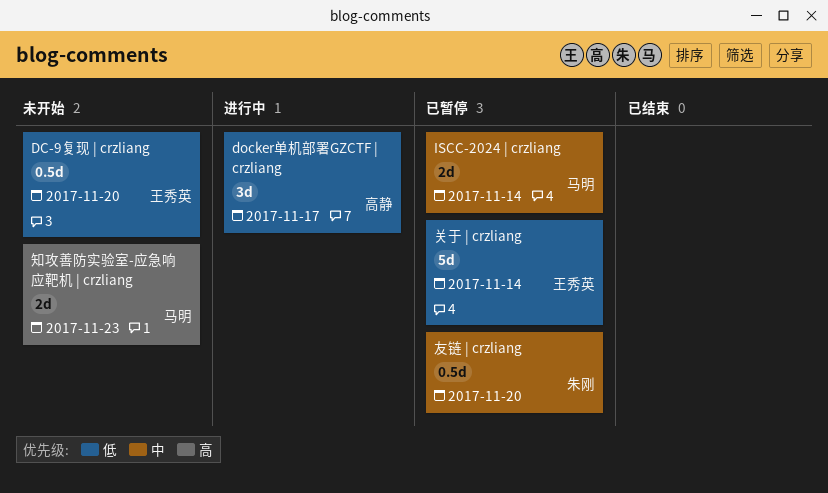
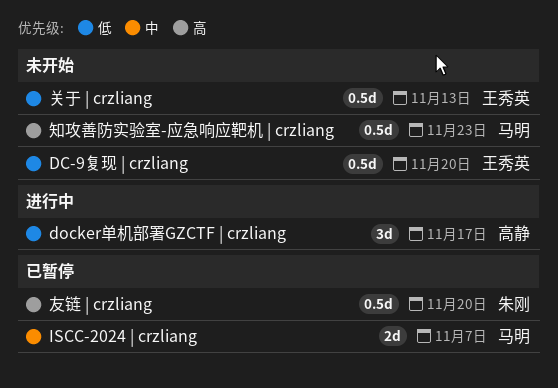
ISCC-2024 | crzliang, due: Nov 14 -> Nov 7
关于 | crzliang, status: 已暂停 -> 未开始
关于 | crzliang, estimate: 5d -> 0.5d
关于 | crzliang, due: Nov 14 -> Nov 13
友链 | crzliang, priority: 中 -> 高
知攻善防实验室-应急响应靶机 | crzliang, estimate: 2d -> 0.5d

